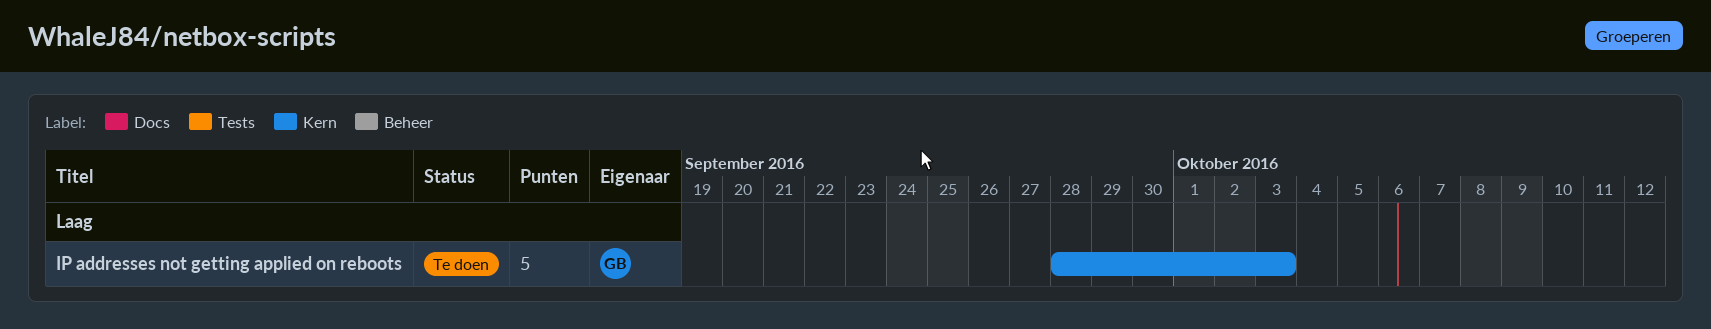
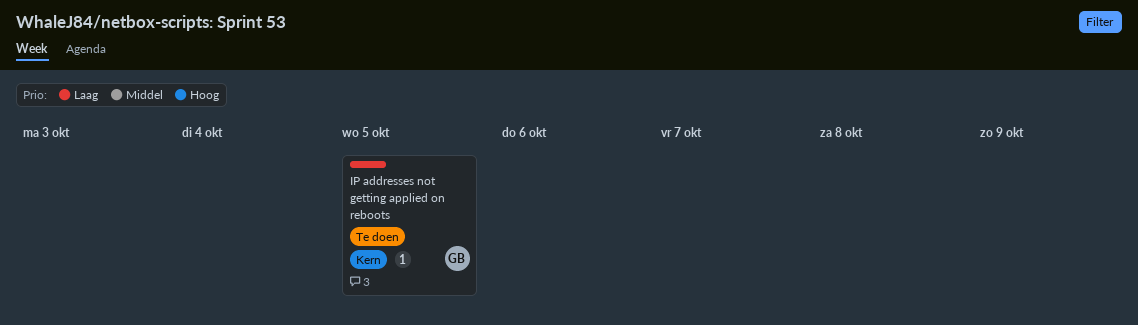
IP addresses not getting applied on reboots, estimate: 5 -> 1
IP addresses not getting applied on reboots, due: Oct 3 -> Oct 5

